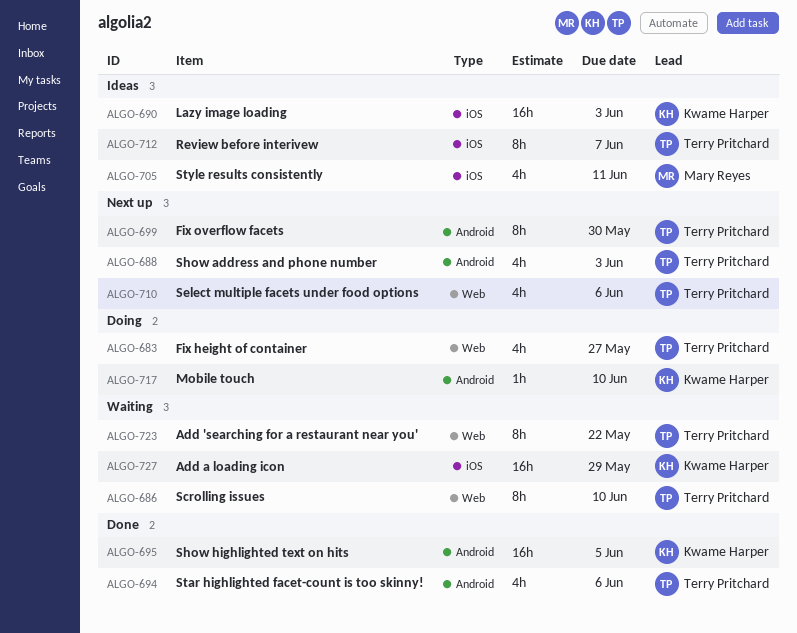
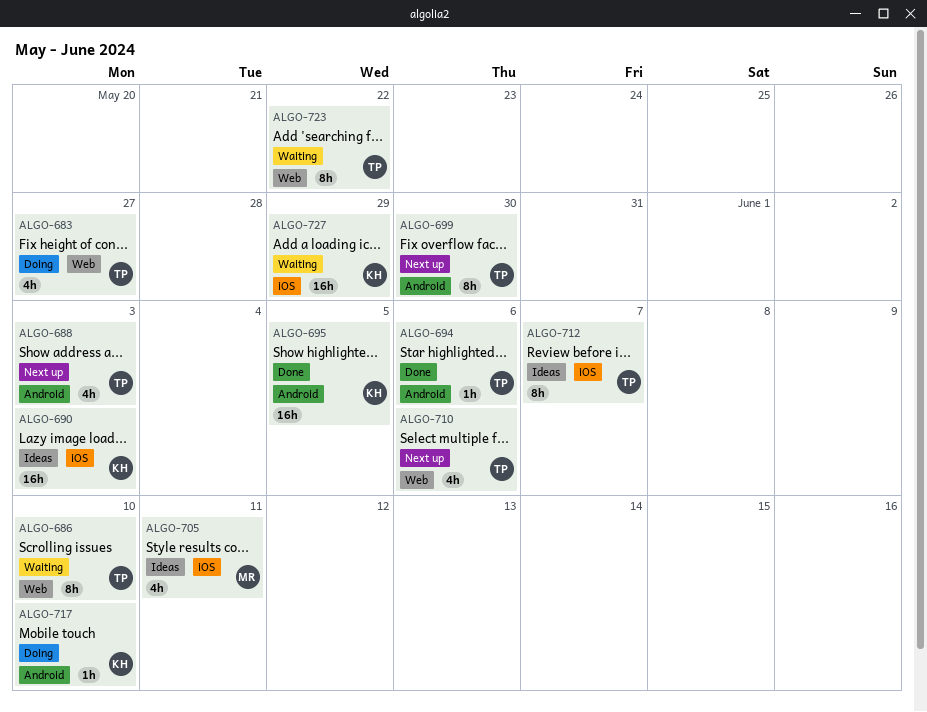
ALGO-694, estimate: 4h -> 1h

